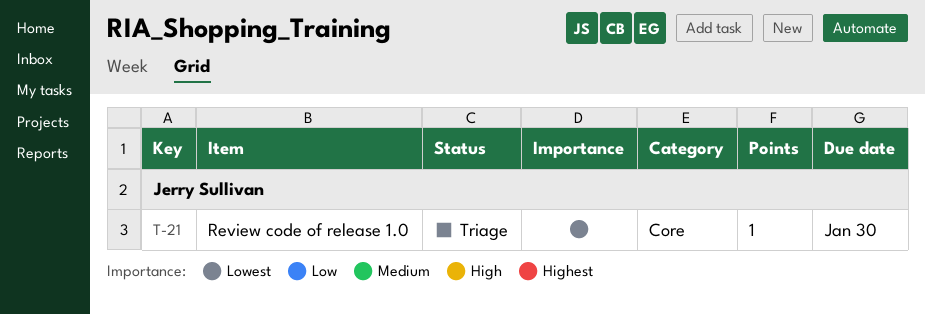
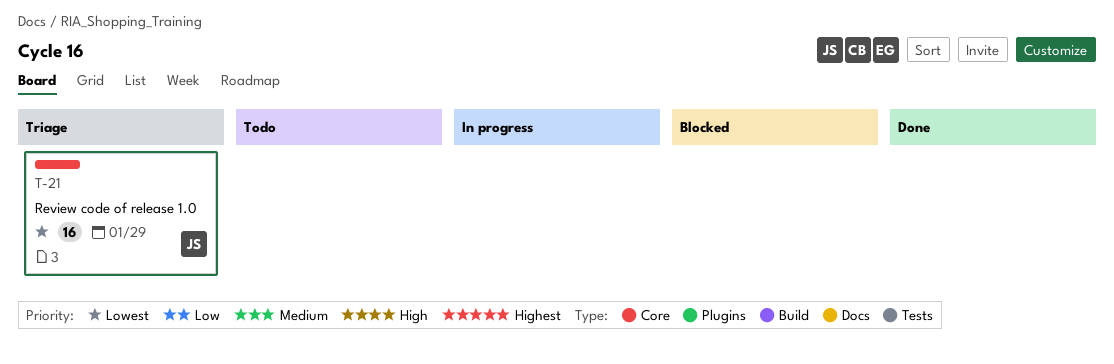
T-21, estimate: 1 -> 16
T-21, due: Jan 30 -> Jan 29

